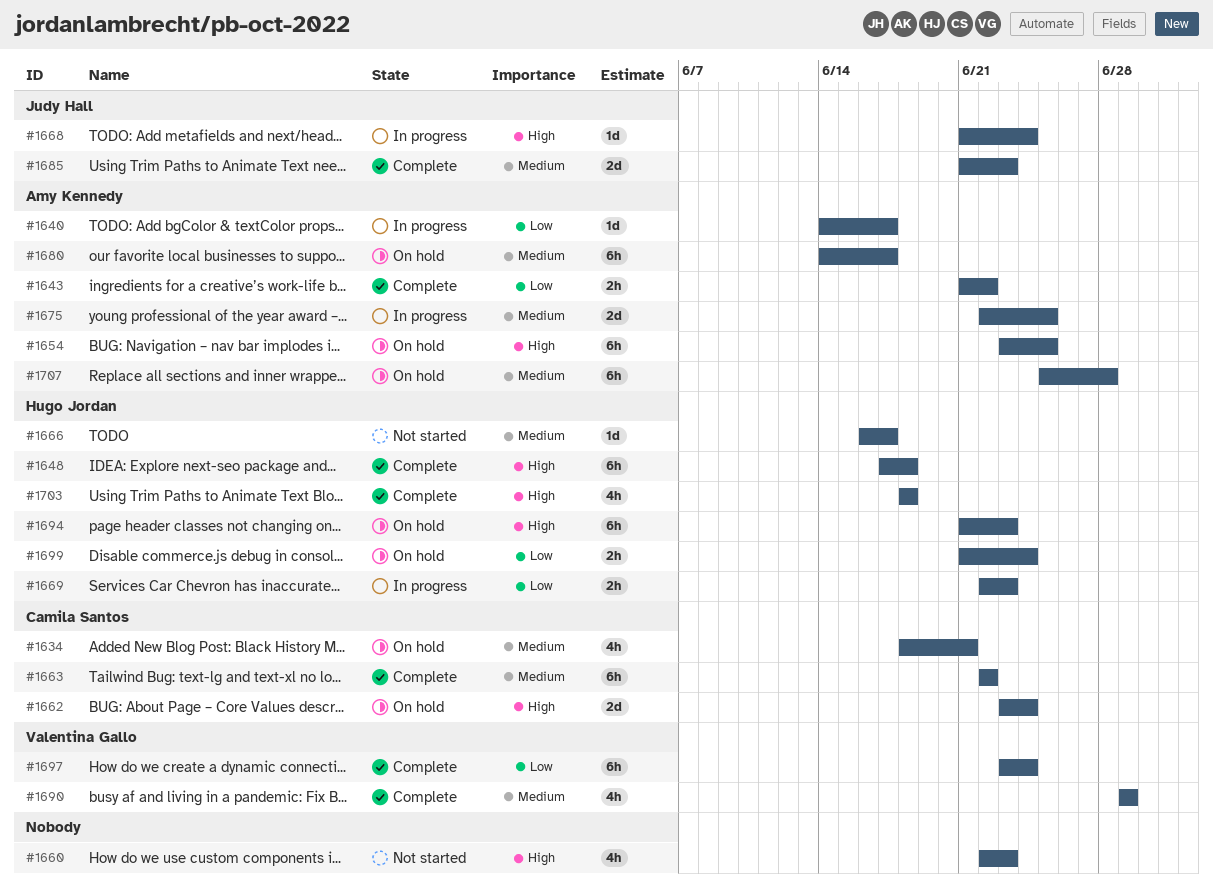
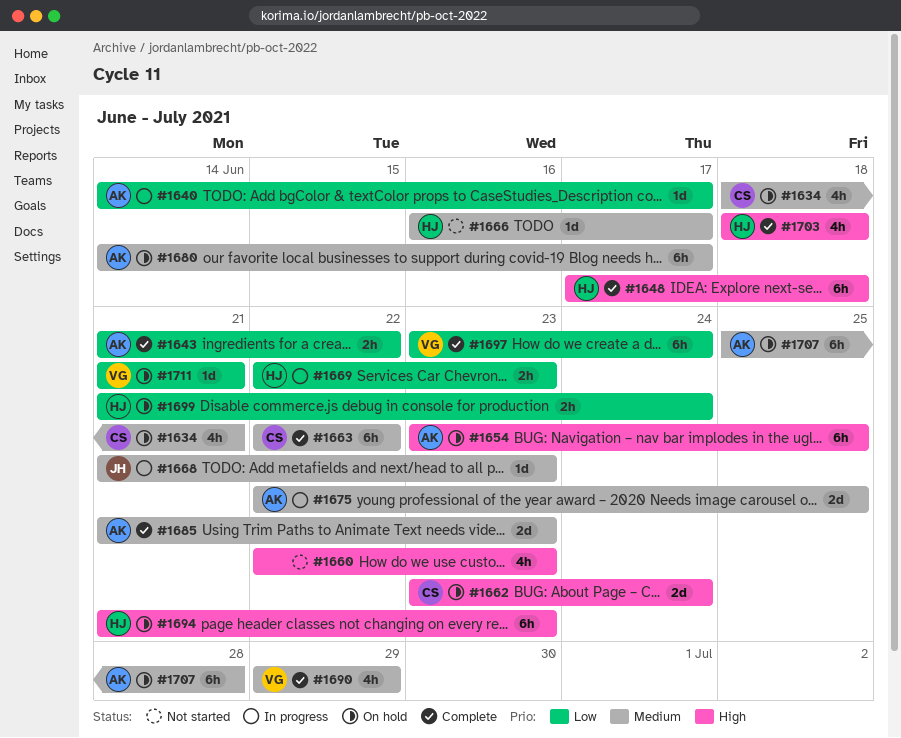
#1668, priority: High -> Medium
#1668, due: Jun 24 -> Jun 23
#1685, owner: Judy Hall -> Amy Kennedy
#1711: none -> present

